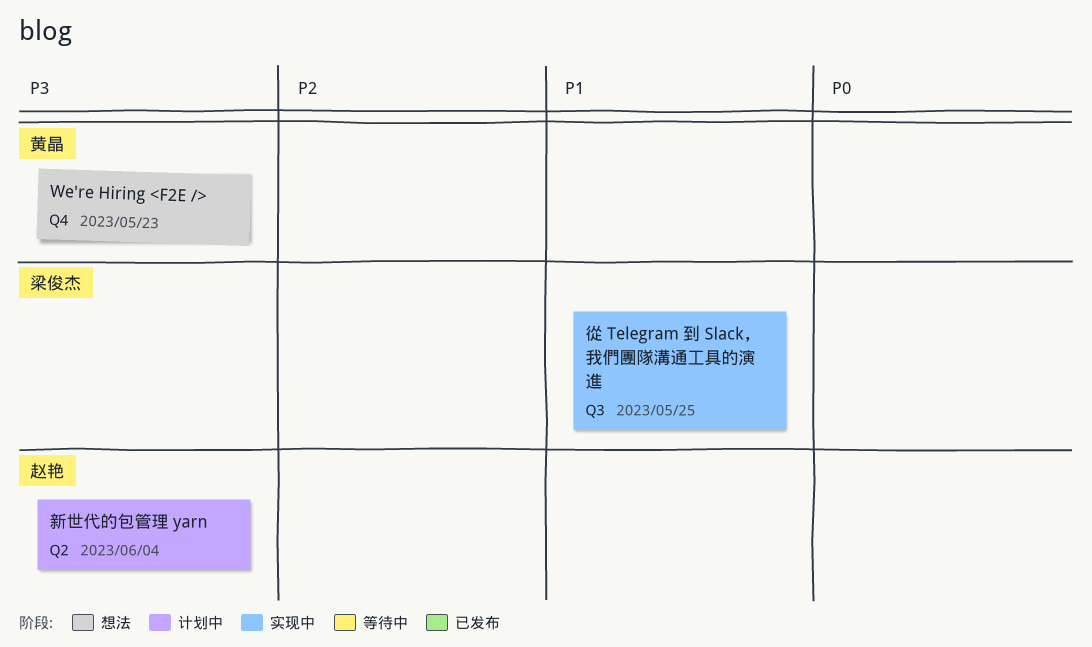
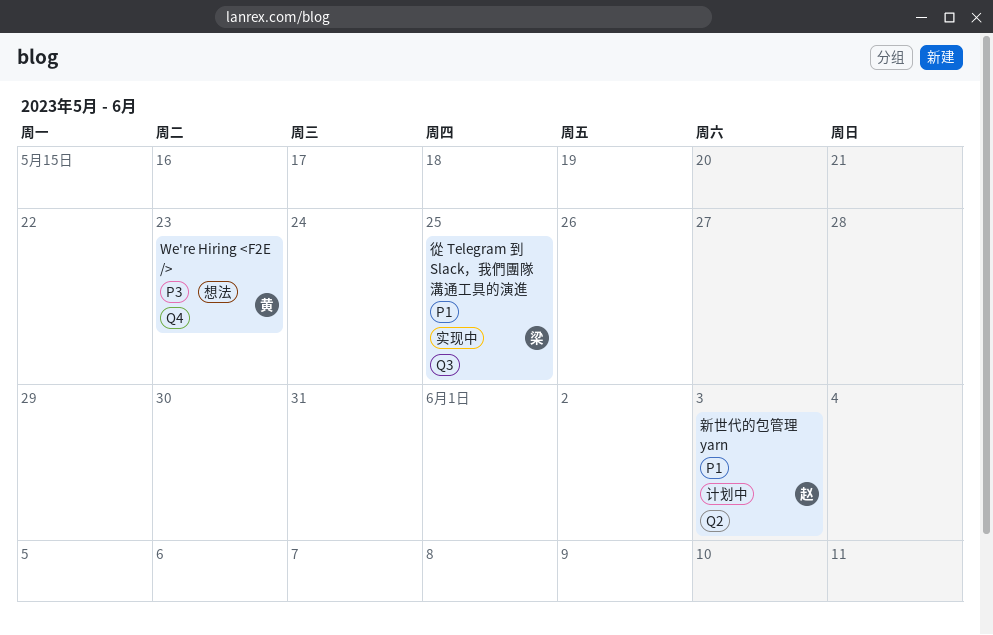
新世代的包管理 yarn, priority: P3 -> P1
新世代的包管理 yarn, due: Jun 4 -> Jun 3

